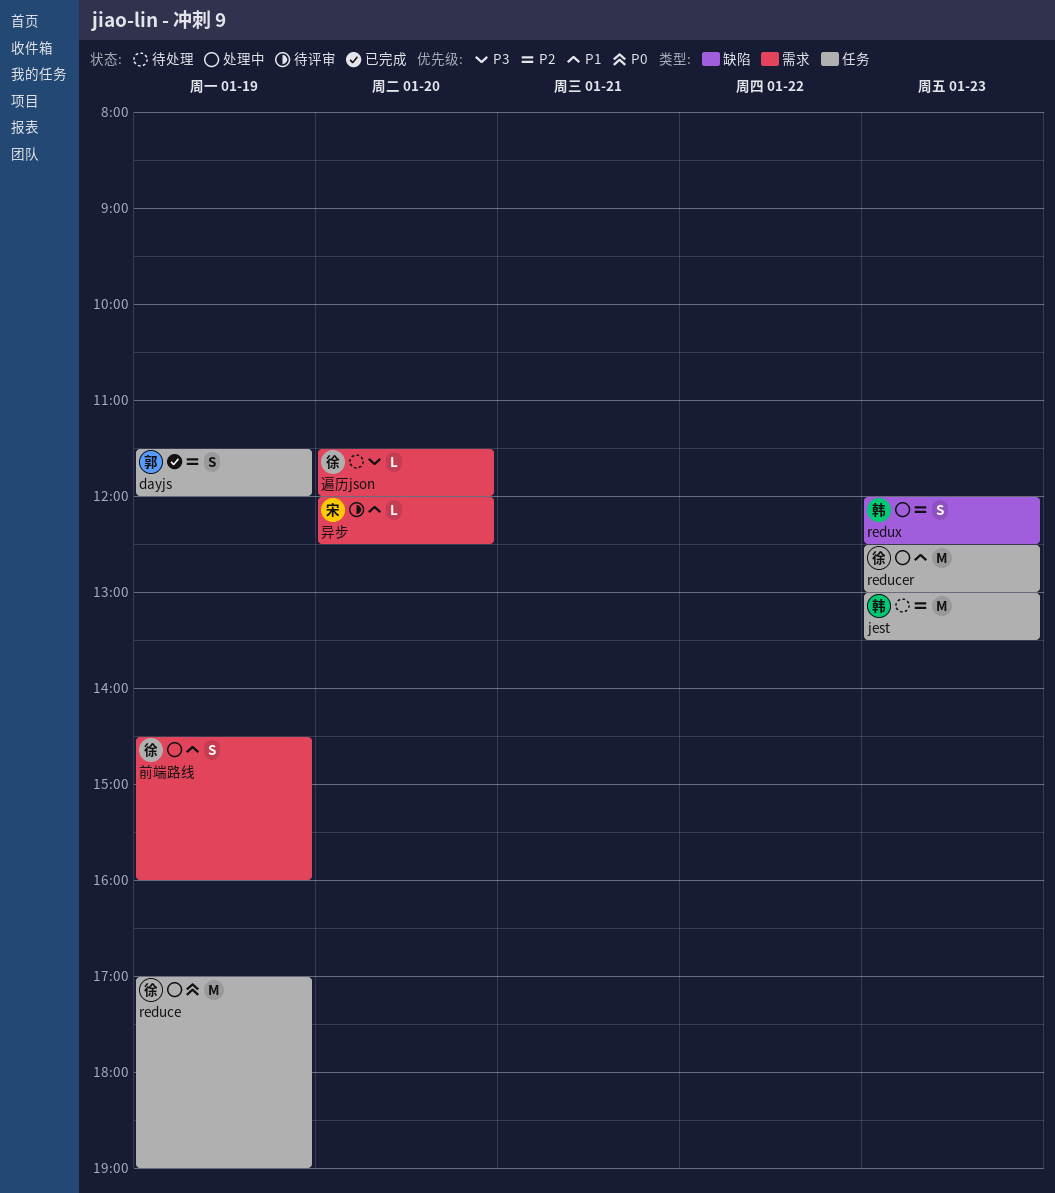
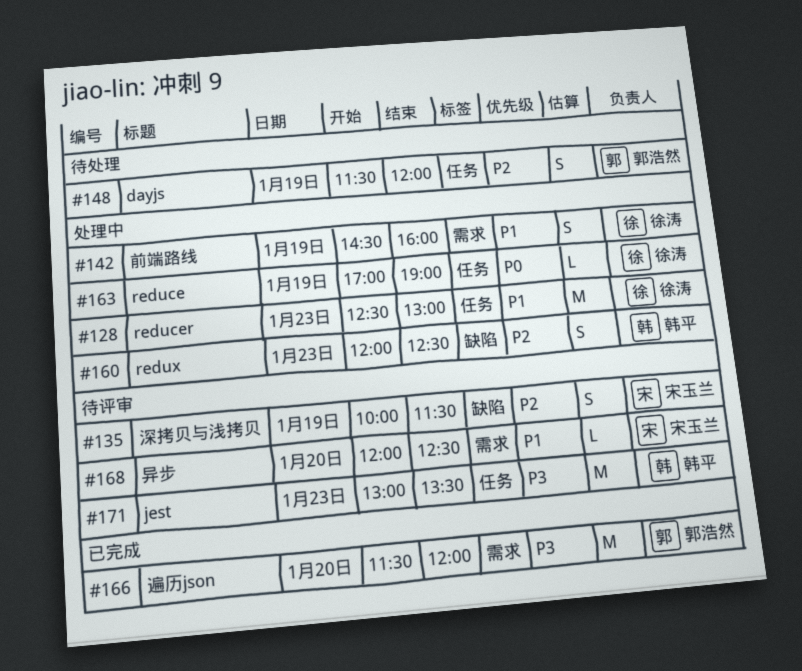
dayjs, status: 已完成 -> 待处理
jest, status: 待处理 -> 待评审
jest, priority: P2 -> P3
reduce, estimate: M -> L
深拷贝与浅拷贝: none -> present
遍历json, status: 待处理 -> 已完成
遍历json, owner: 徐涛 -> 郭浩然
遍历json, estimate: L -> M

